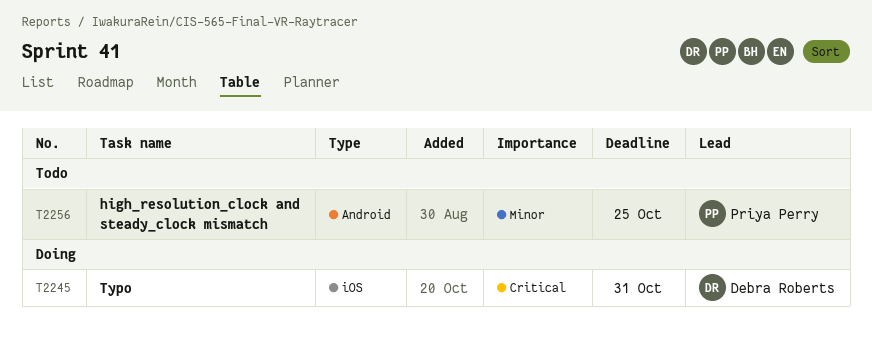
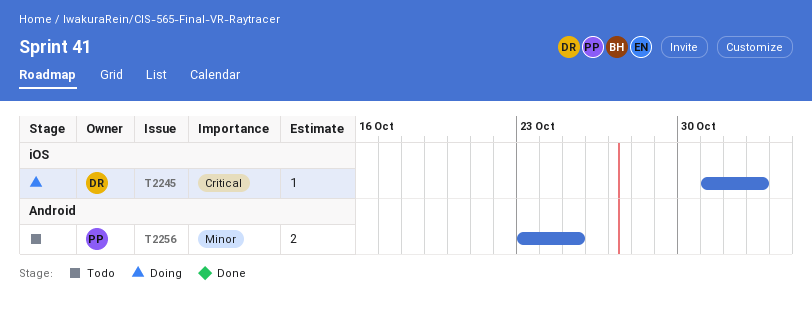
T2245, due: Oct 31 -> Nov 2

